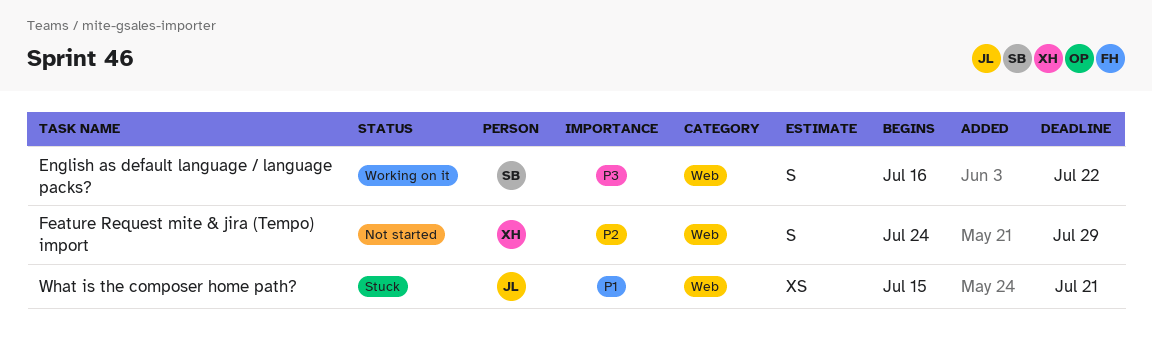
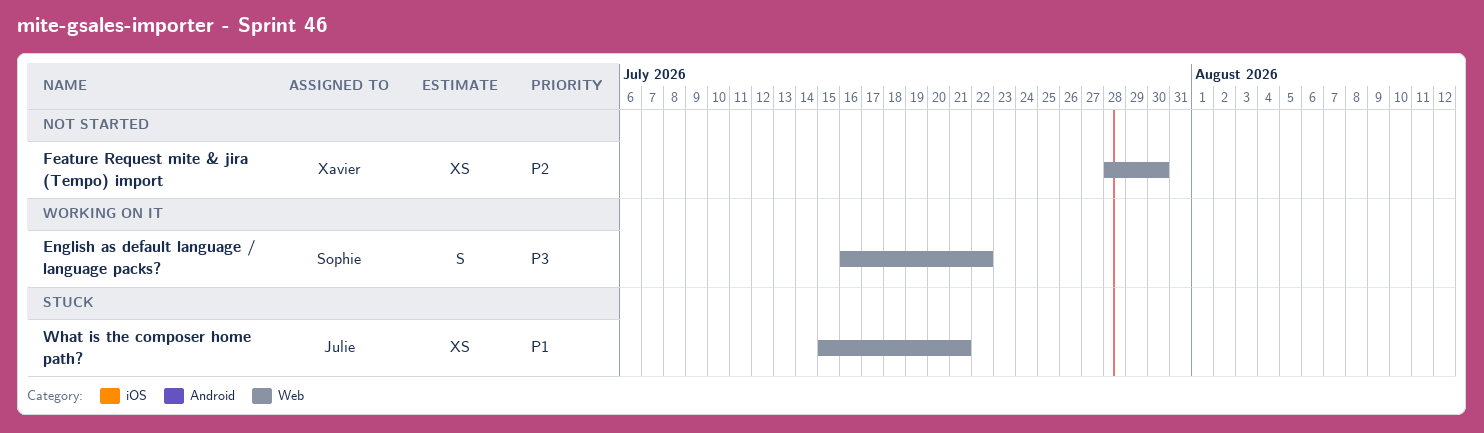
Feature Request mite & jira (Tempo) import, estimate: S -> XS
Feature Request mite & jira (Tempo) import, start: Jul 24 -> Jul 28
Feature Request mite & jira (Tempo) import, due: Jul 29 -> Jul 30

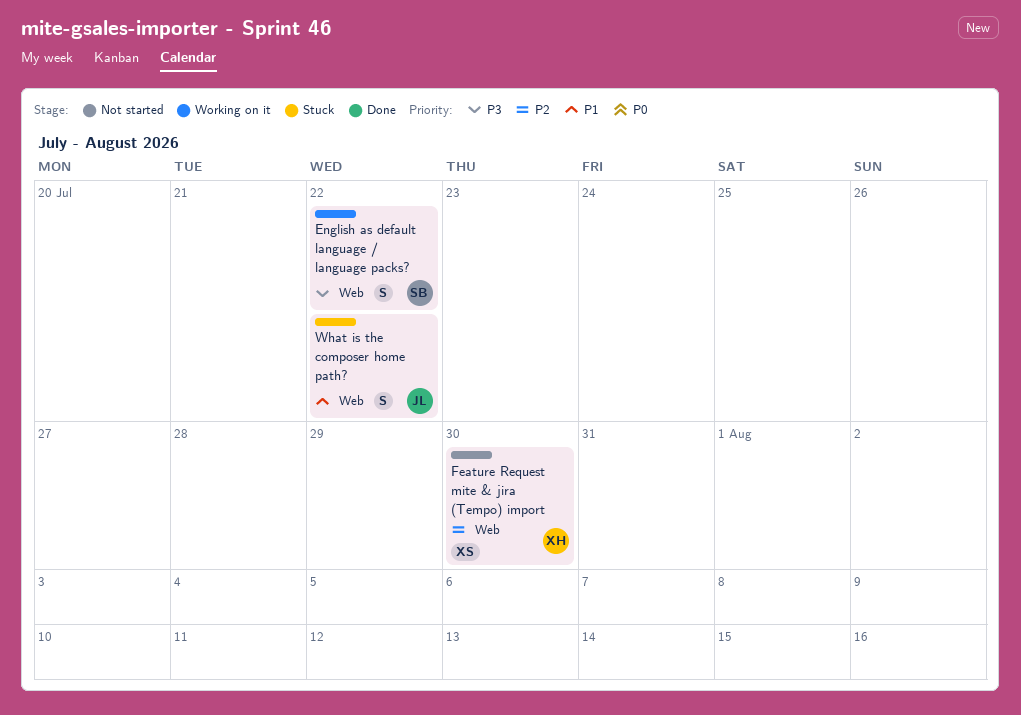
What is the composer home path?, estimate: XS -> S
What is the composer home path?, due: Jul 21 -> Jul 22

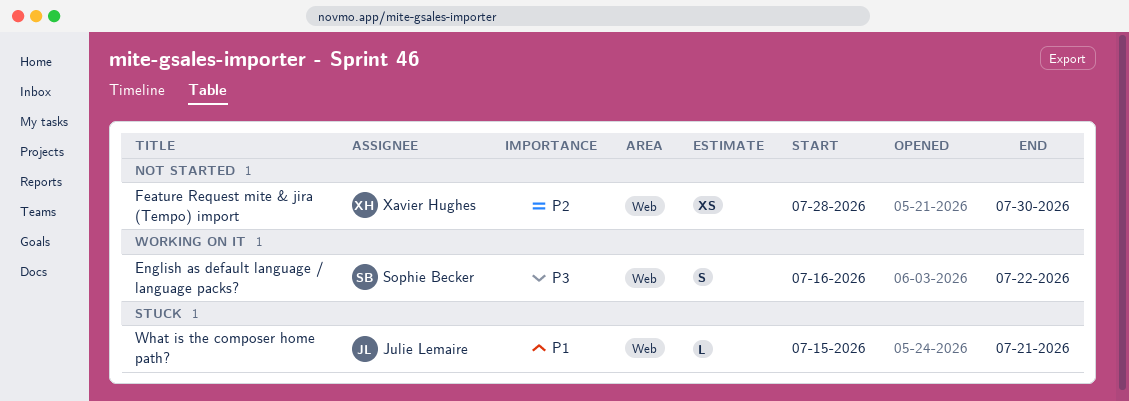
What is the composer home path?, estimate: S -> L
What is the composer home path?, due: Jul 22 -> Jul 21

